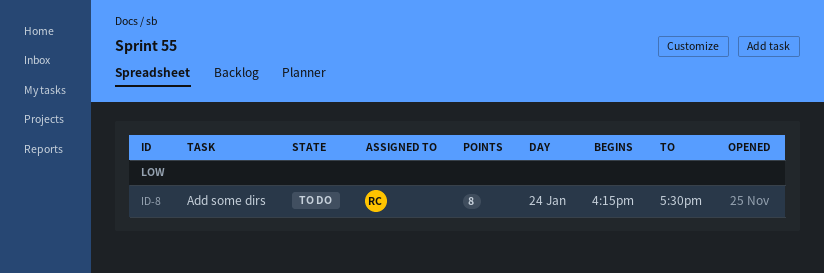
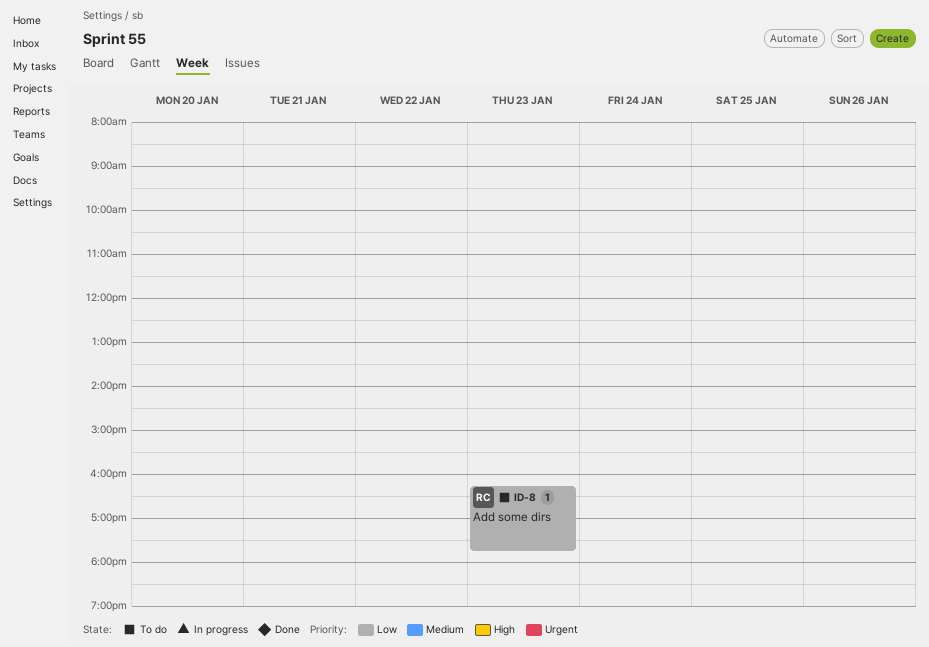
ID-8, estimate: 8 -> 1
ID-8, day: Jan 24 -> Jan 23
ID-8, ends: 17:30 -> 17:45

